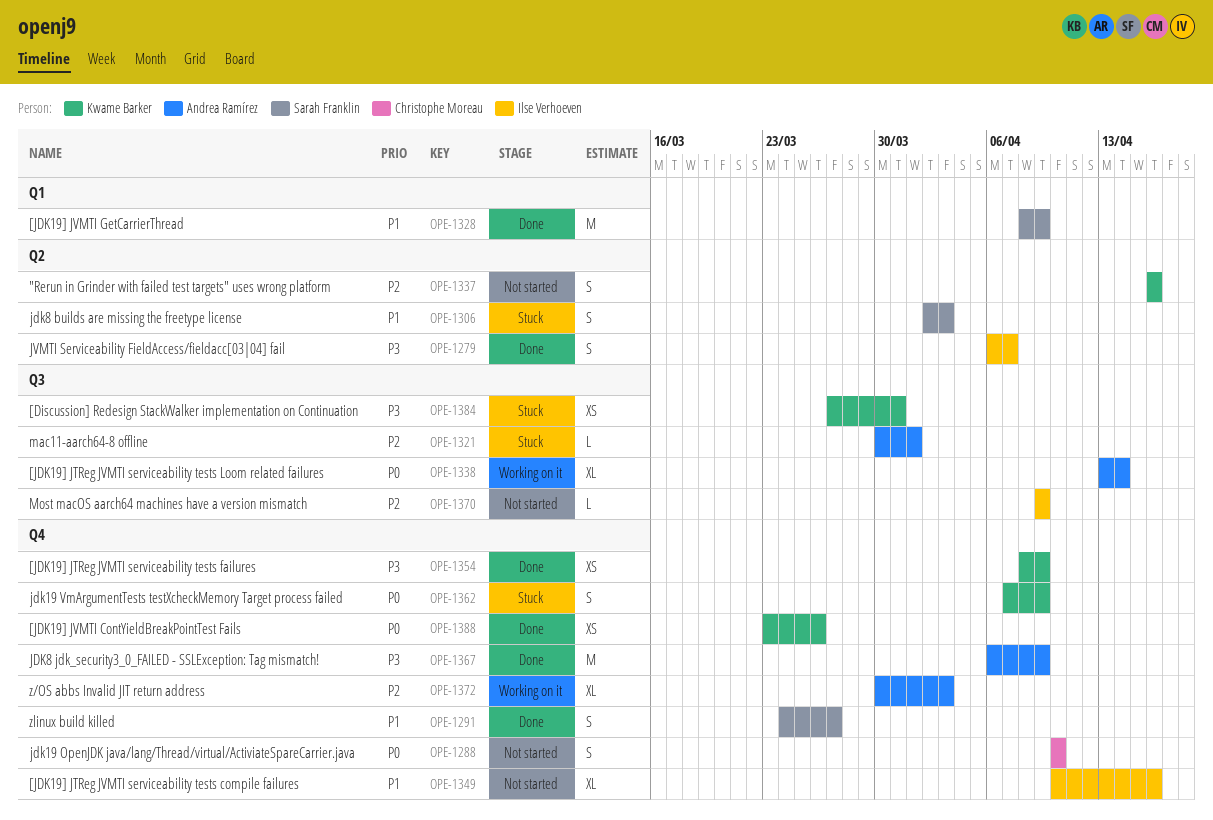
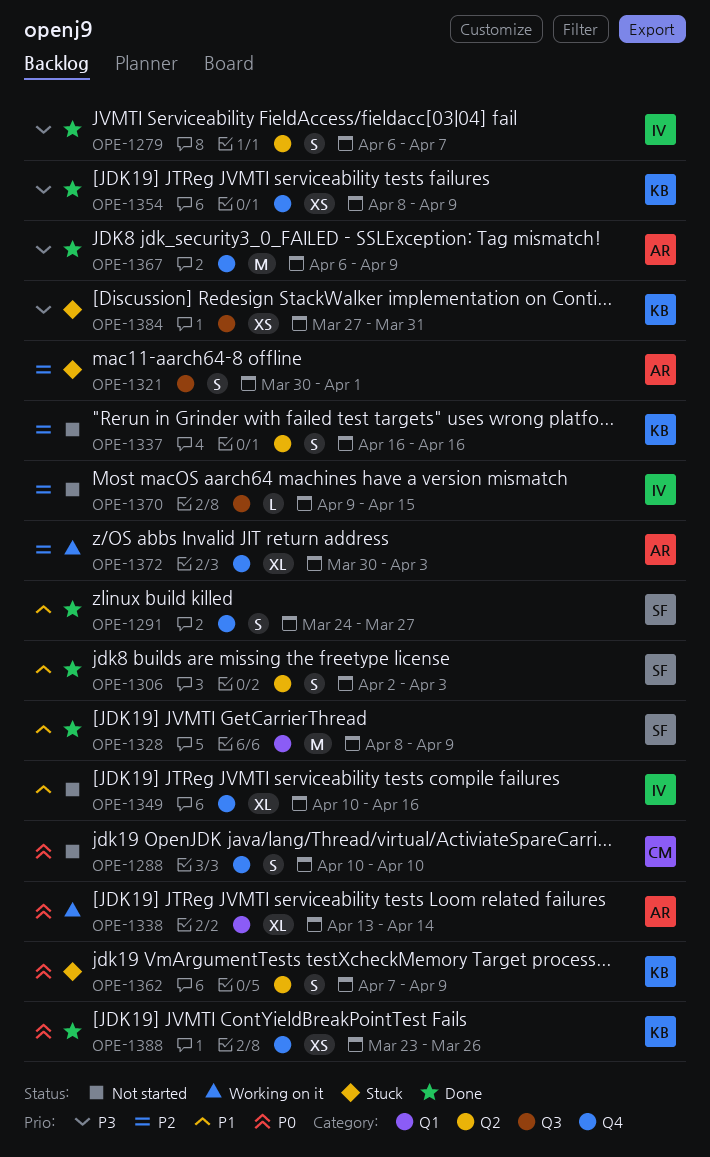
OPE-1306, status: Stuck -> Done
OPE-1321, estimate: L -> S
OPE-1338, label: Q3 -> Q1
OPE-1362, label: Q4 -> Q2
OPE-1370, due: Apr 9 -> Apr 15

